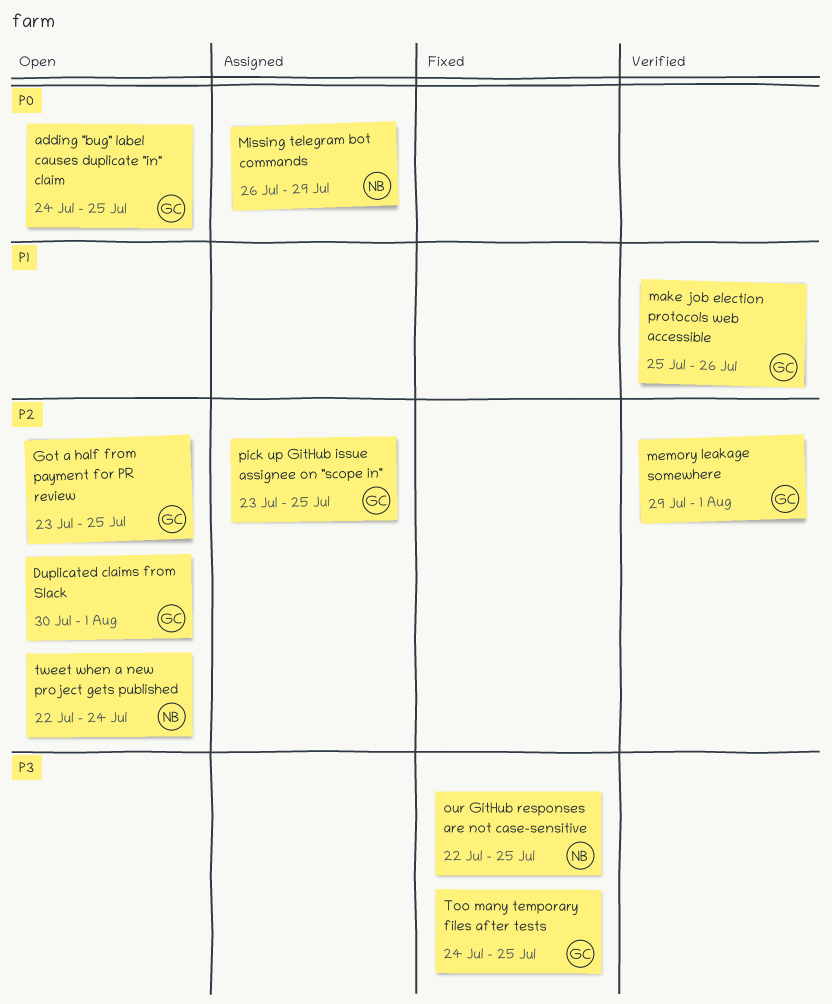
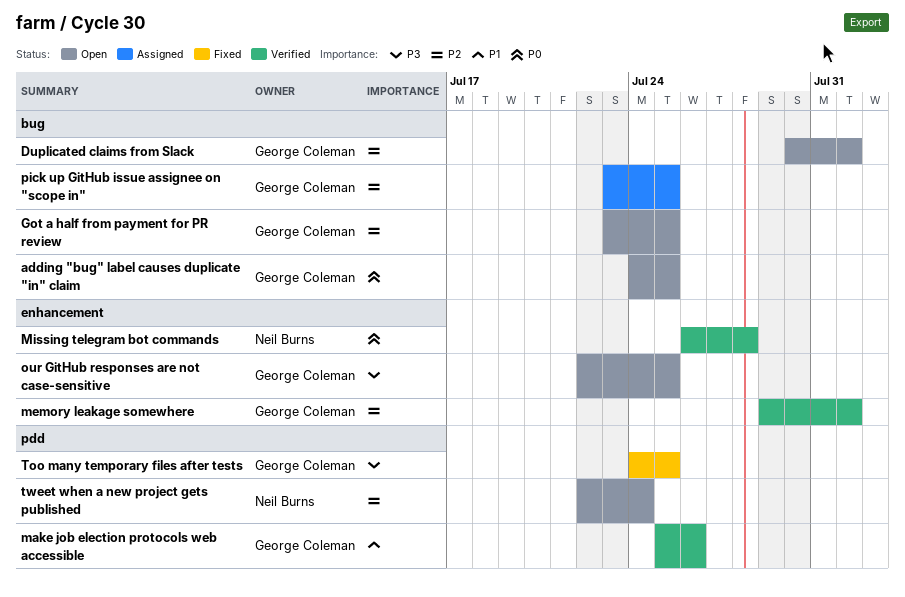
Missing telegram bot commands, status: Assigned -> Verified
Missing telegram bot commands, due: Jul 29 -> Jul 28
our GitHub responses are not case-sensitive, status: Fixed -> Open
our GitHub responses are not case-sensitive, owner: Neil Burns -> George Coleman

